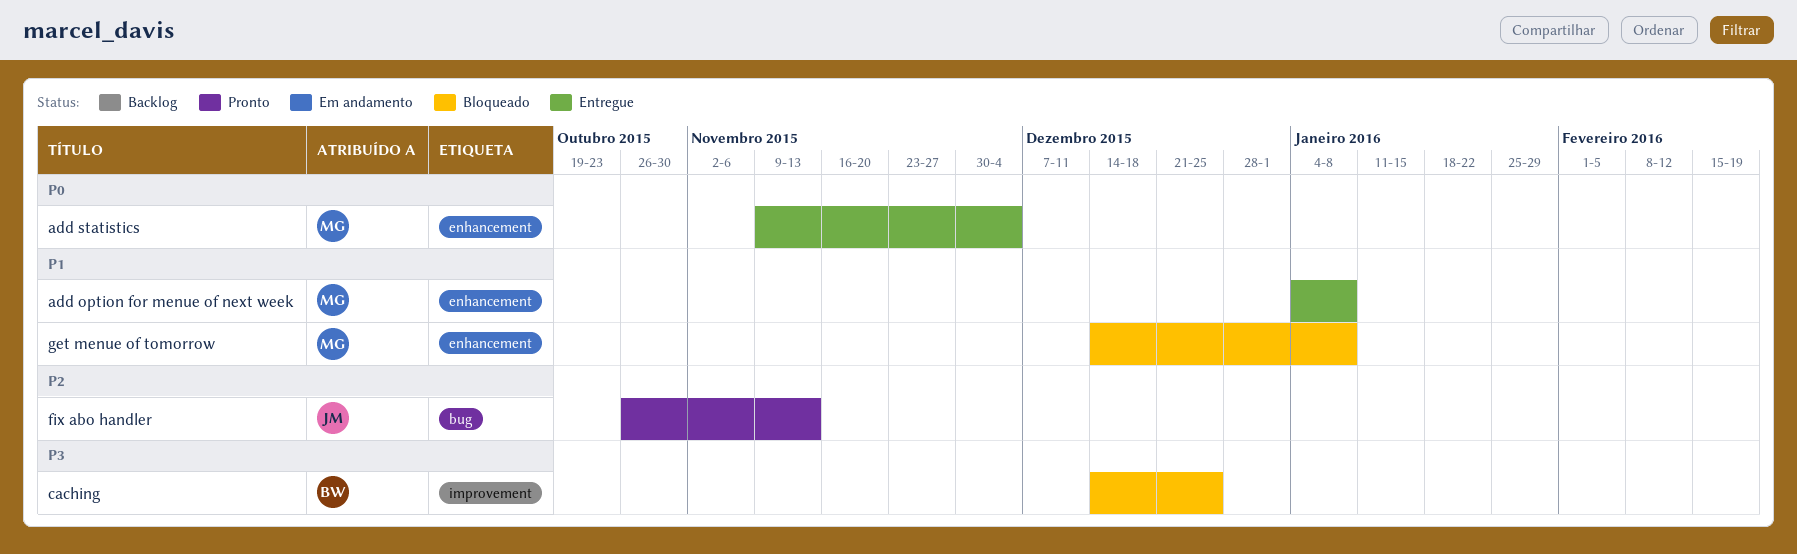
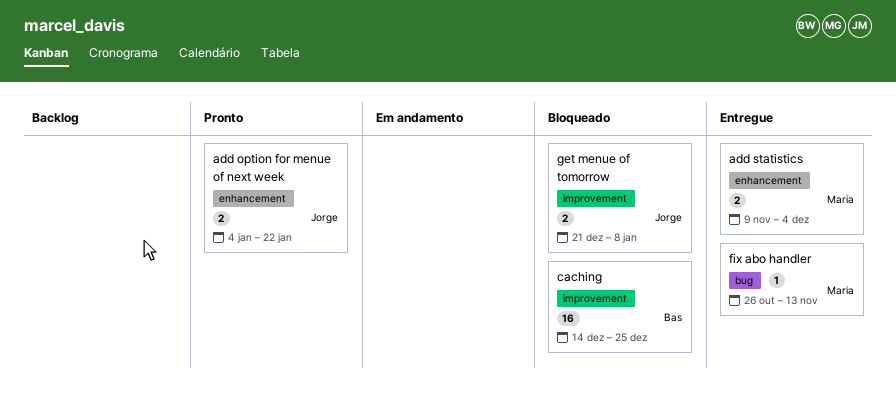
add option for menue of next week, status: Entregue -> Pronto
add option for menue of next week, owner: Maria -> Jorge
add option for menue of next week, due: Jan 8 -> Jan 22
fix abo handler, status: Pronto -> Entregue
fix abo handler, owner: Jorge -> Maria
get menue of tomorrow, owner: Maria -> Jorge
get menue of tomorrow, label: enhancement -> improvement
get menue of tomorrow, start: Dec 14 -> Dec 21

